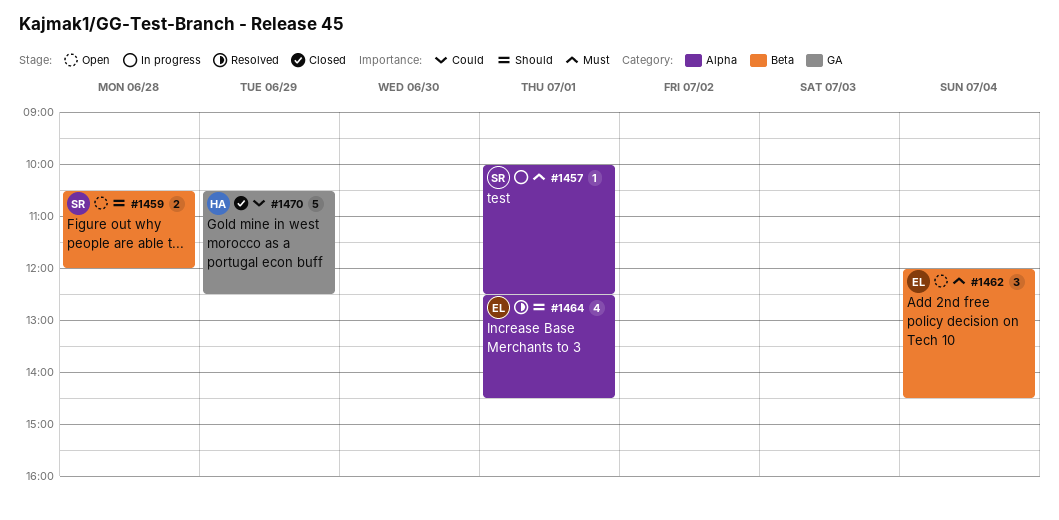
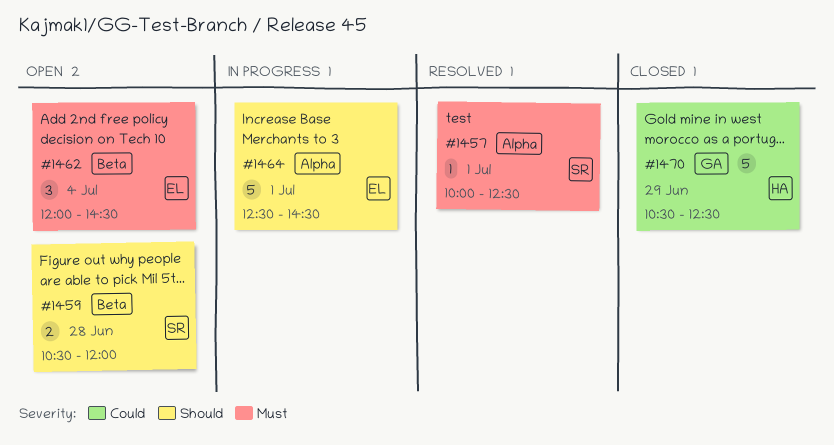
#1457, status: In progress -> Resolved
#1464, status: Resolved -> In progress
#1464, estimate: 4 -> 5

